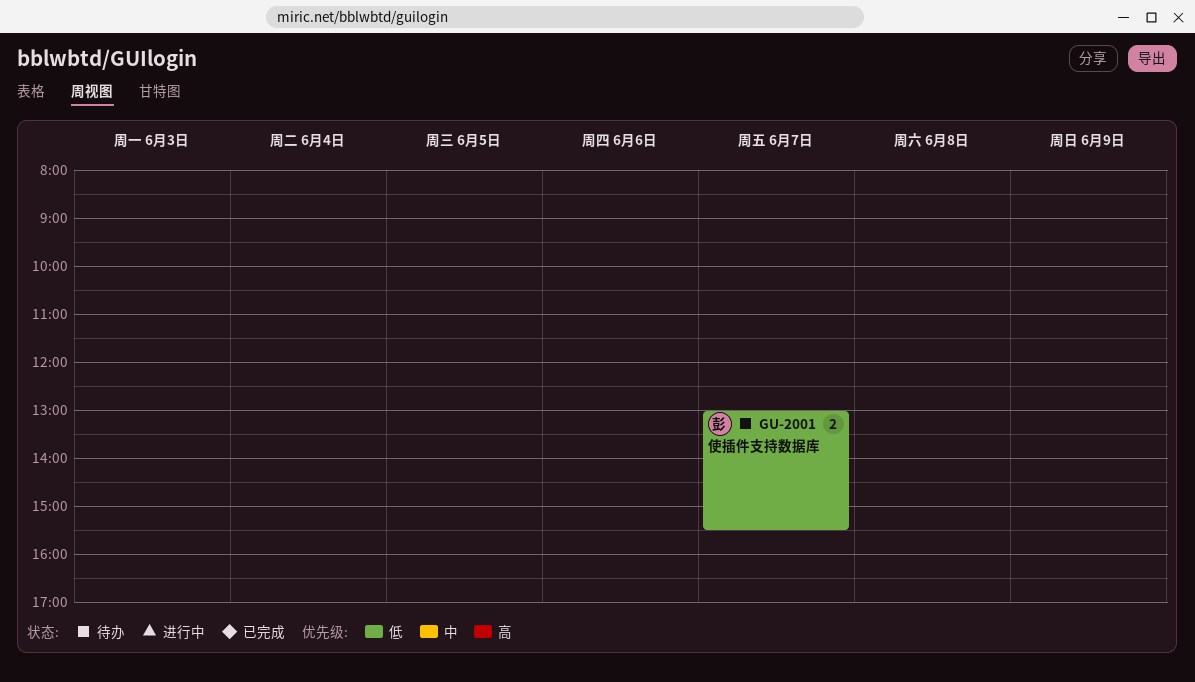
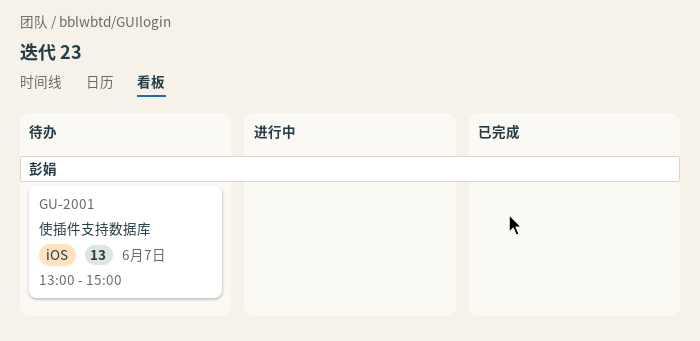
GU-2001, estimate: 2 -> 13
GU-2001, ends: 15:30 -> 15:00

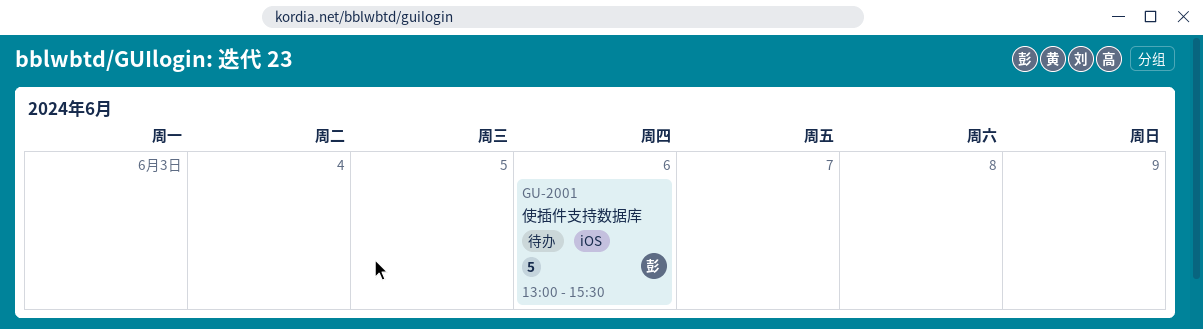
GU-2001, estimate: 13 -> 5
GU-2001, day: Jun 7 -> Jun 6
GU-2001, ends: 15:00 -> 15:30

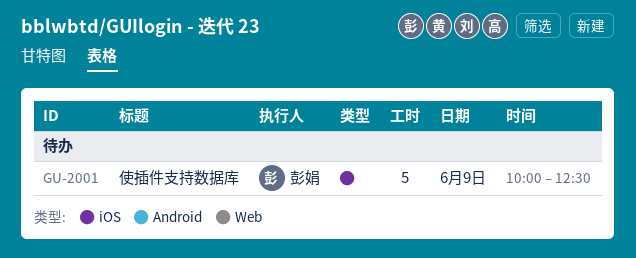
GU-2001, day: Jun 6 -> Jun 9
GU-2001, begins: 13:00 -> 10:00
GU-2001, ends: 15:30 -> 12:30

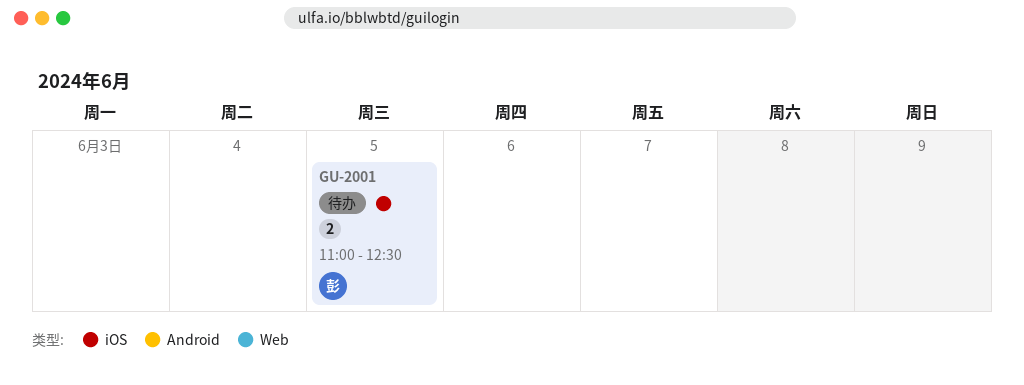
GU-2001, estimate: 5 -> 2
GU-2001, day: Jun 9 -> Jun 5
GU-2001, begins: 10:00 -> 11:00

